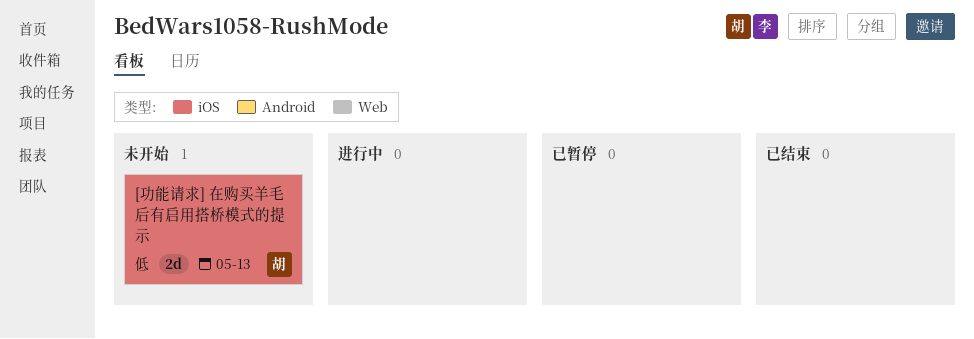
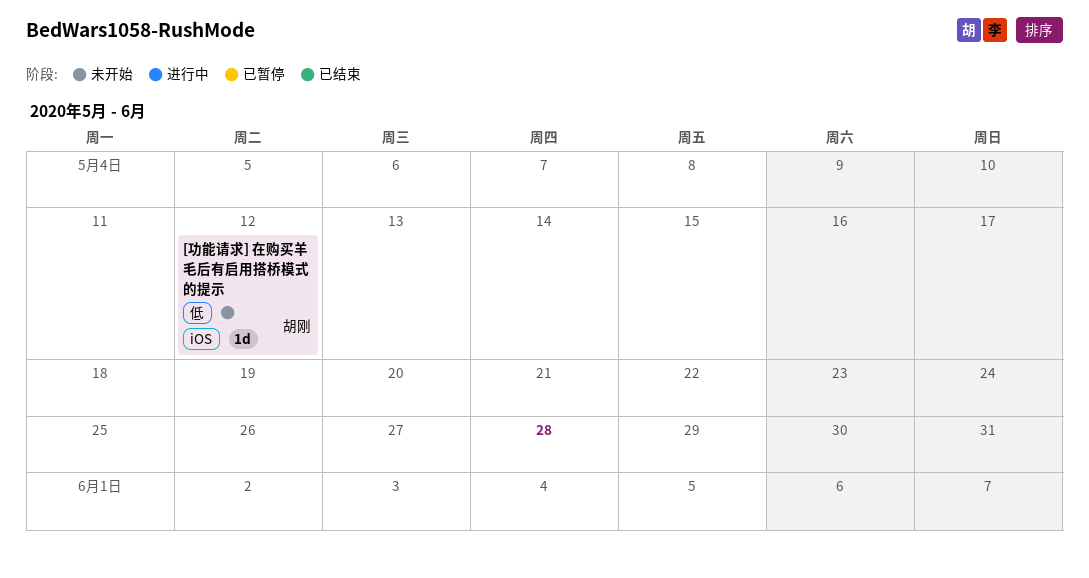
[功能请求] 在购买羊毛后有启用搭桥模式的提示, estimate: 2d -> 1d
[功能请求] 在购买羊毛后有启用搭桥模式的提示, due: May 13 -> May 12

